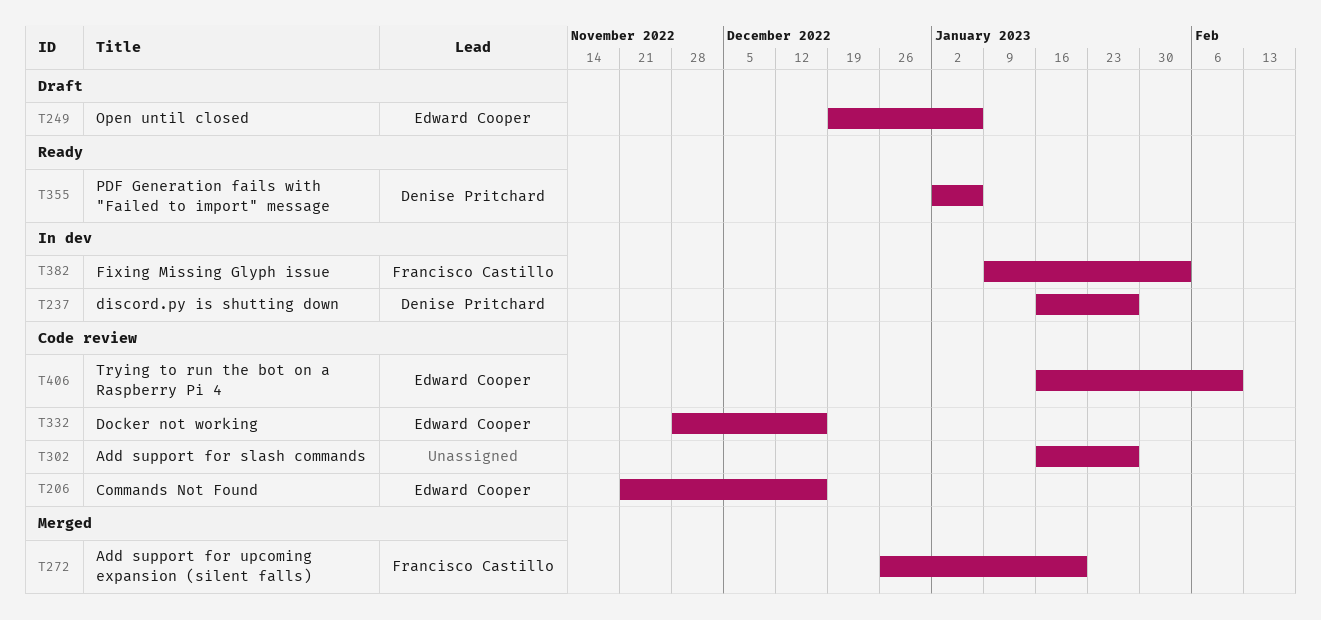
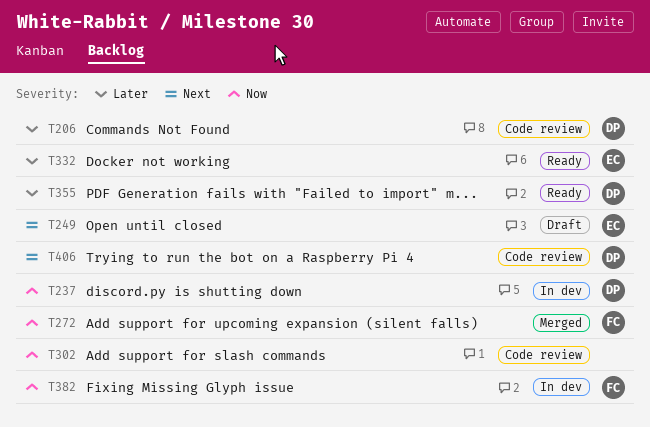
T206, owner: Edward Cooper -> Denise Pritchard
T332, status: Code review -> Ready
T406, owner: Edward Cooper -> Denise Pritchard

